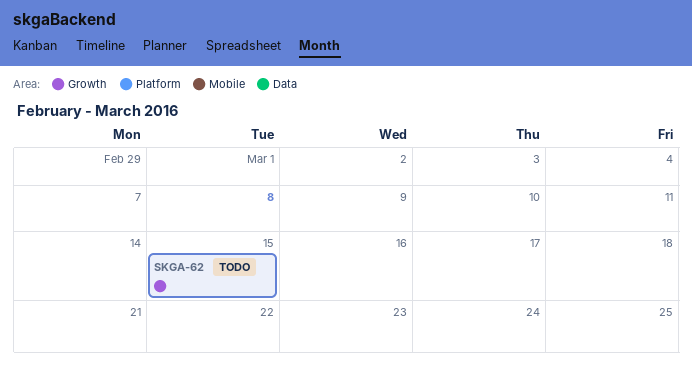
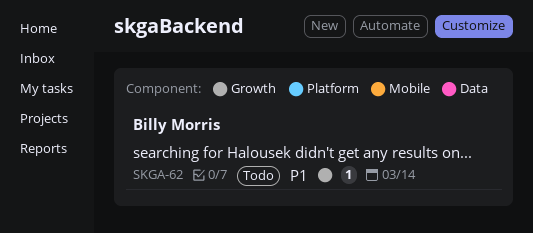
SKGA-62, due: Mar 15 -> Mar 14

